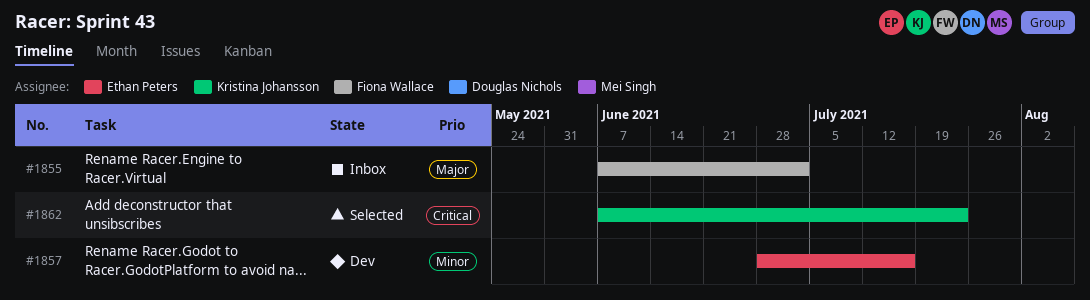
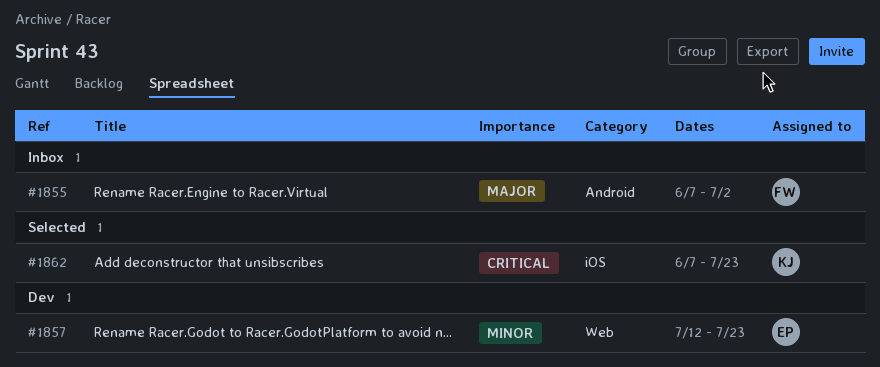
#1857, start: Jun 28 -> Jul 12
#1857, due: Jul 16 -> Jul 23

